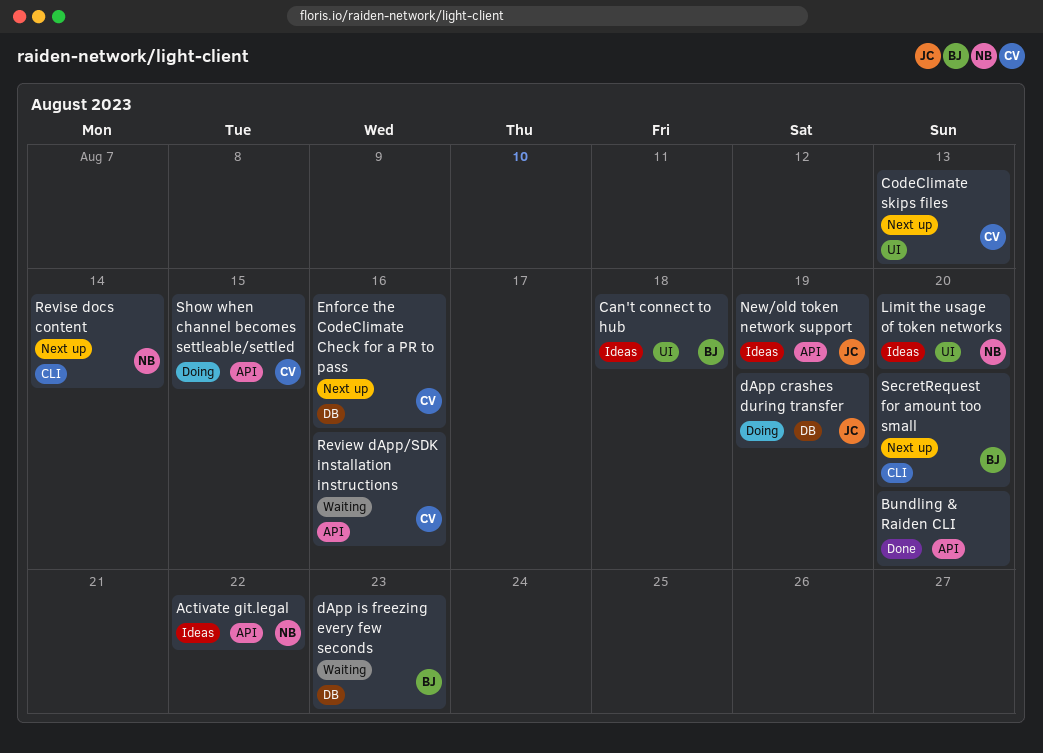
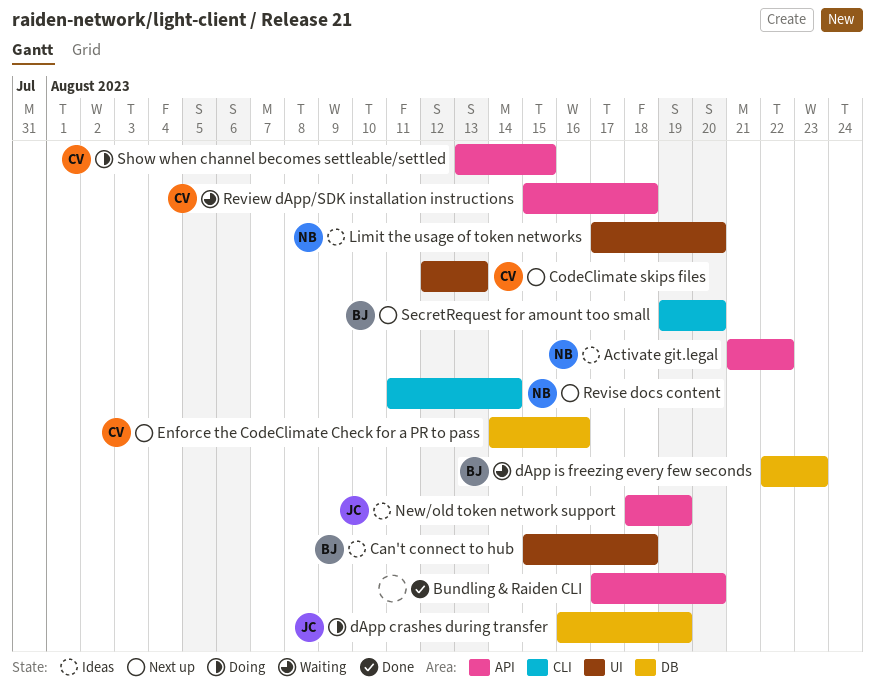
Review dApp/SDK installation instructions, due: Aug 16 -> Aug 18

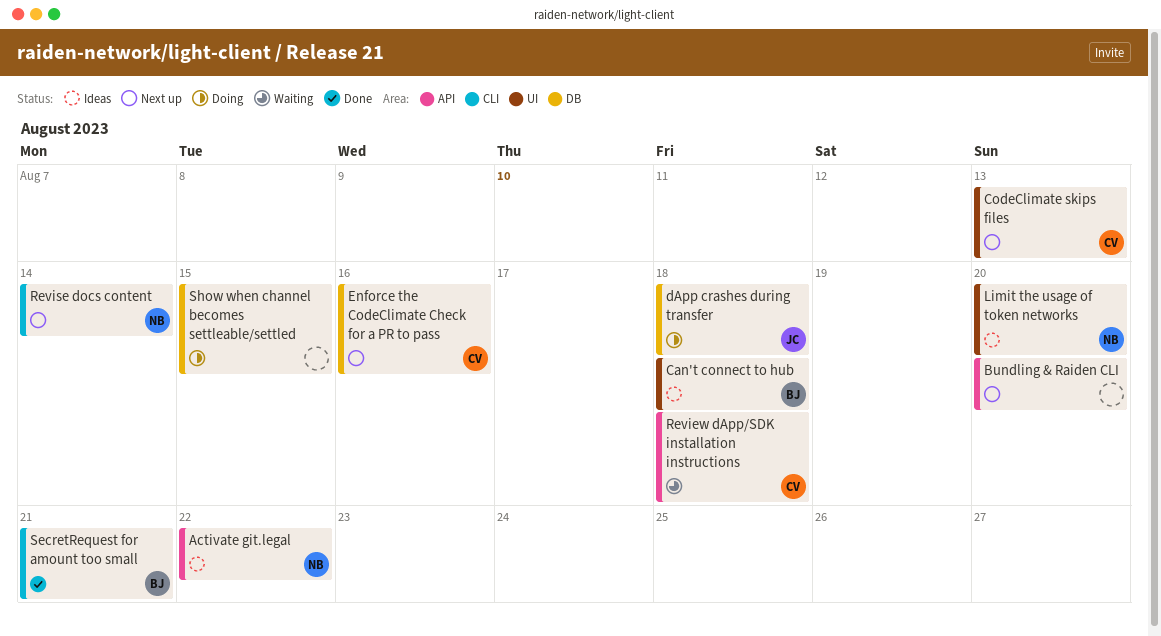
Bundling & Raiden CLI, status: Done -> Next up
dApp crashes during transfer, due: Aug 19 -> Aug 18
dApp is freezing every few seconds: present -> none
New/old token network support: present -> none
SecretRequest for amount too small, status: Next up -> Done
SecretRequest for amount too small, due: Aug 20 -> Aug 21
Show when channel becomes settleable/settled, owner: CV -> none
Show when channel becomes settleable/settled, label: API -> DB

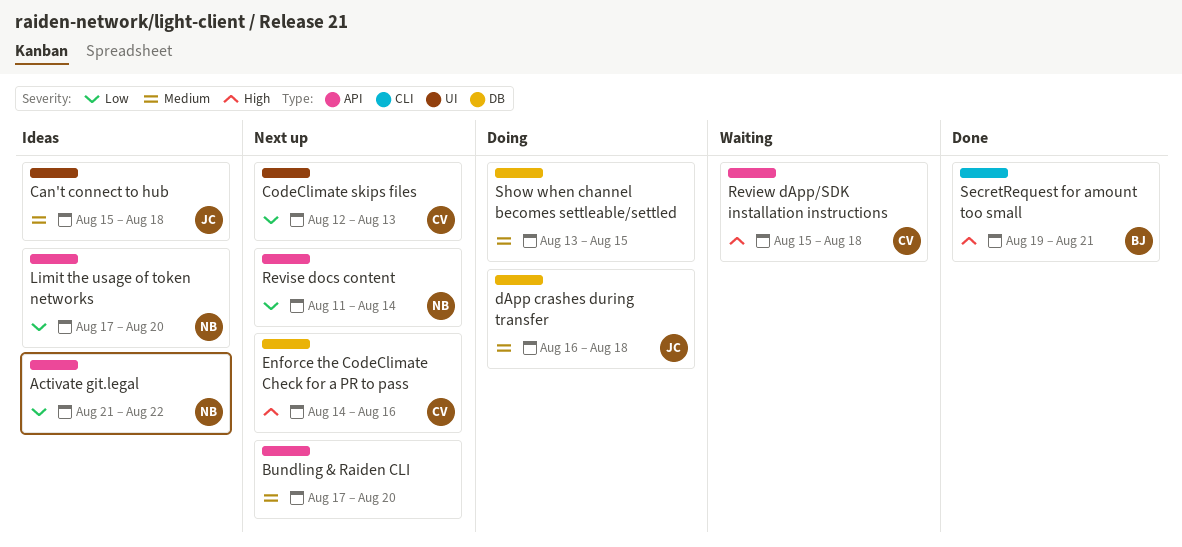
Can't connect to hub, owner: BJ -> JC
Limit the usage of token networks, label: UI -> API
Revise docs content, label: CLI -> API

